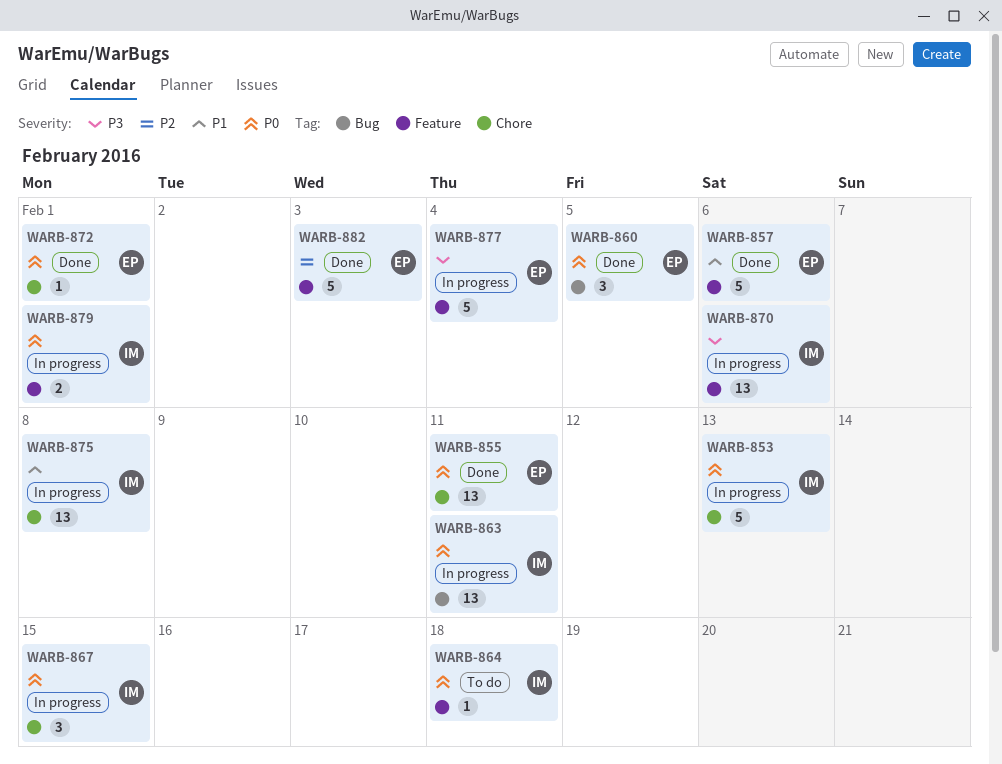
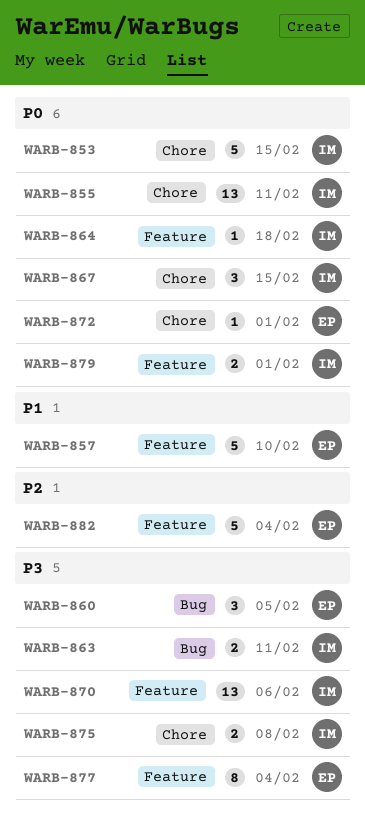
WARB-853, due: Feb 13 -> Feb 15
WARB-855, owner: EP -> IM
WARB-857, due: Feb 6 -> Feb 10
WARB-860, priority: P0 -> P3
WARB-863, priority: P0 -> P3
WARB-863, estimate: 13 -> 2
WARB-875, priority: P1 -> P3
WARB-875, estimate: 13 -> 2
WARB-877, estimate: 5 -> 8
WARB-882, due: Feb 3 -> Feb 4

